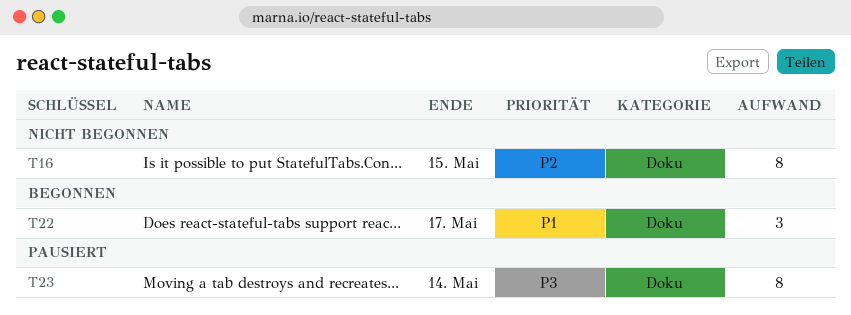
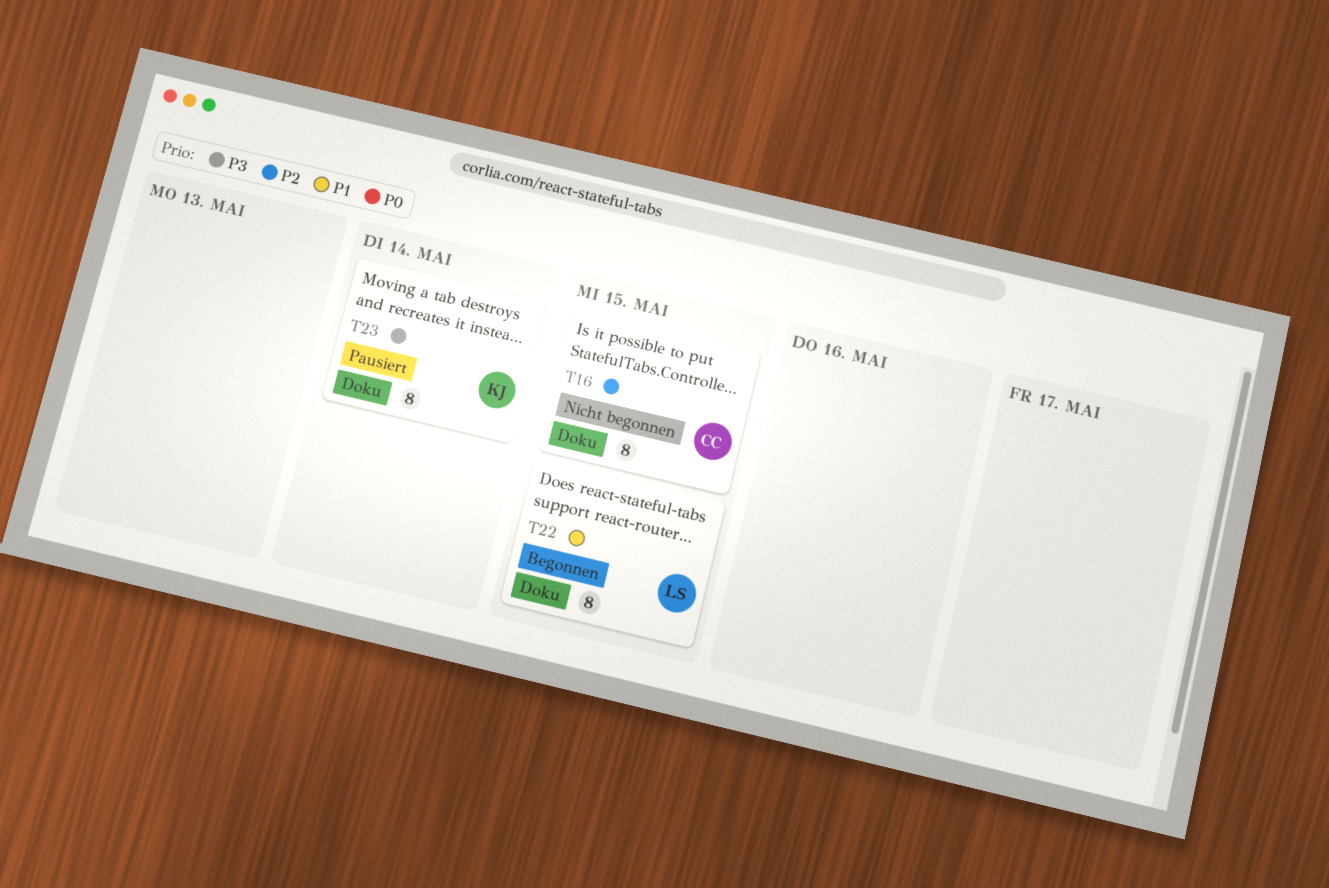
T22, estimate: 3 -> 8
T22, due: May 17 -> May 15

